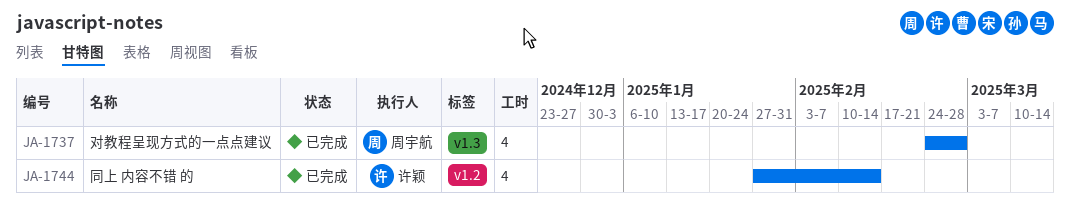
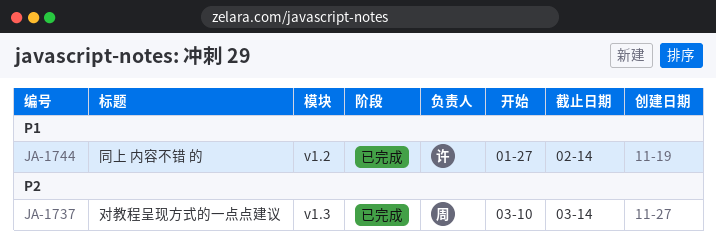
JA-1737, start: Feb 24 -> Mar 10
JA-1737, due: Feb 28 -> Mar 14

